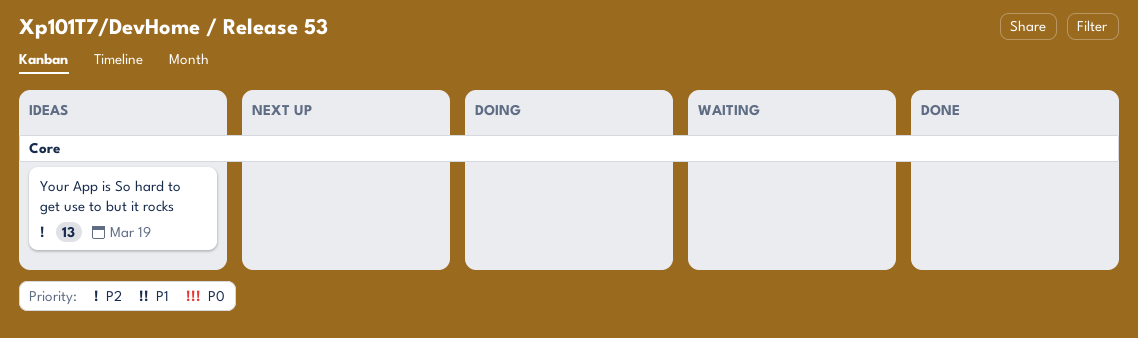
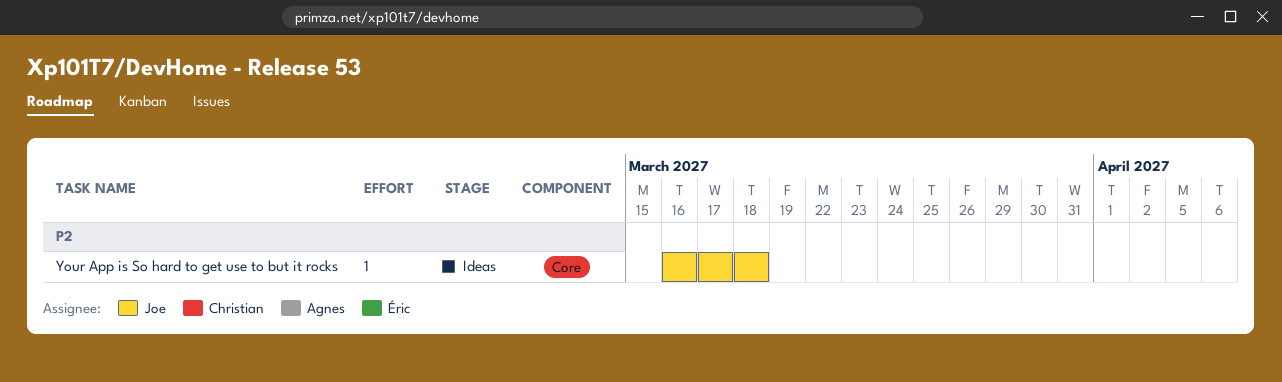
Your App is So hard to get use to but it rocks, estimate: 13 -> 1
Your App is So hard to get use to but it rocks, due: Mar 19 -> Mar 18

